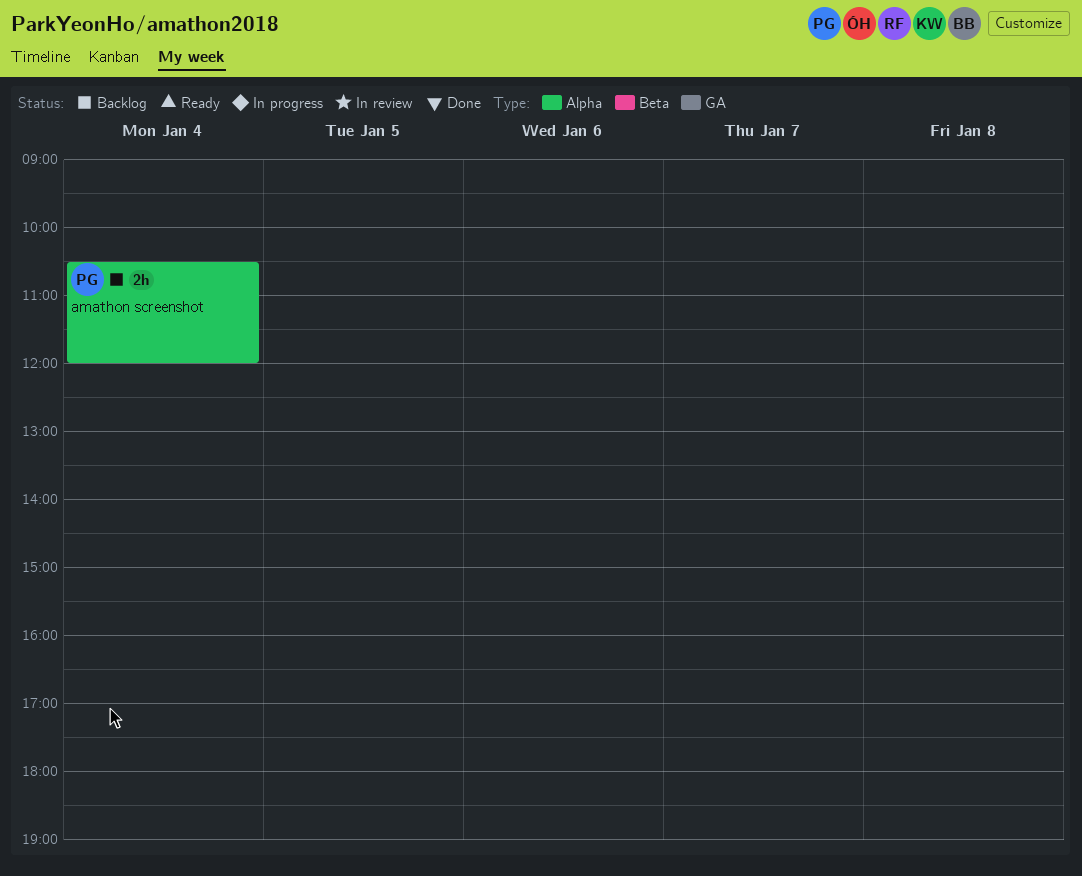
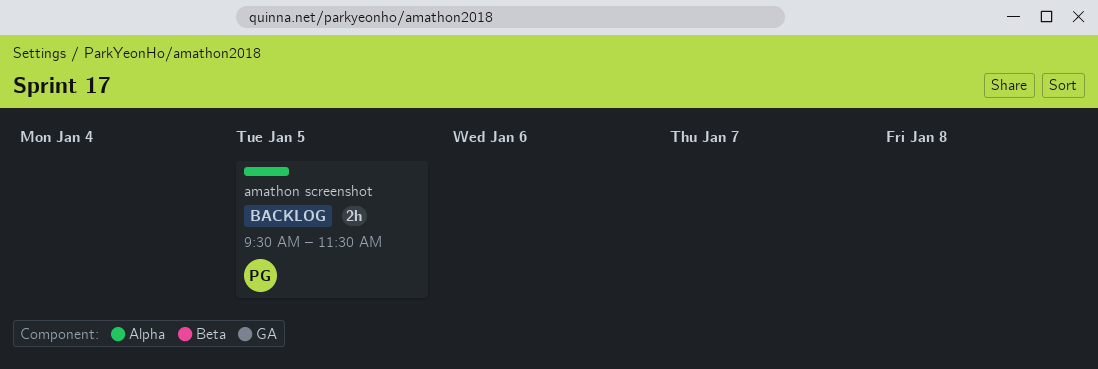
amathon screenshot, day: Jan 4 -> Jan 5
amathon screenshot, begins: 10:30 -> 09:30
amathon screenshot, ends: 12:00 -> 11:30

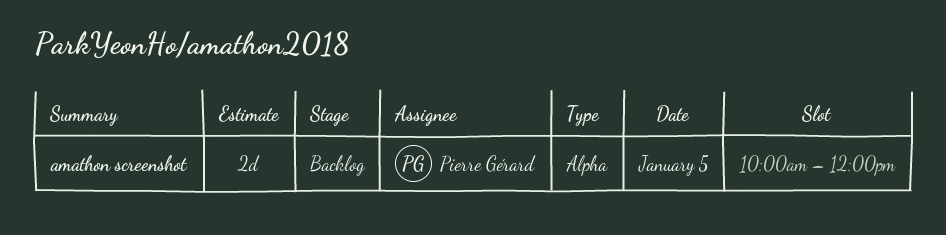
amathon screenshot, estimate: 2h -> 2d
amathon screenshot, begins: 09:30 -> 10:00
amathon screenshot, ends: 11:30 -> 12:00

